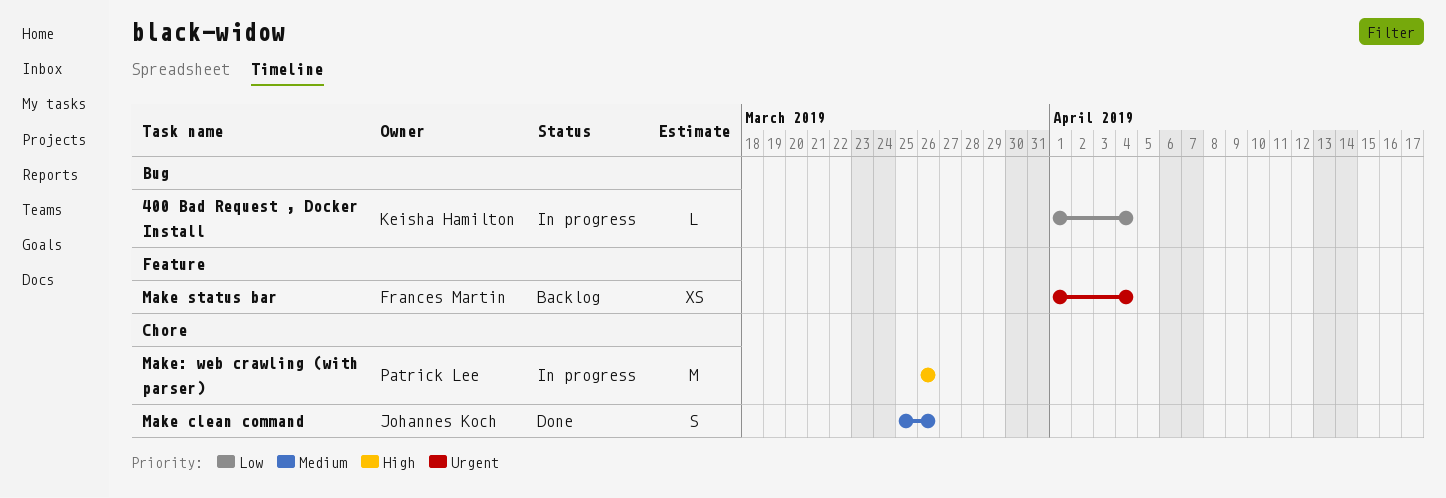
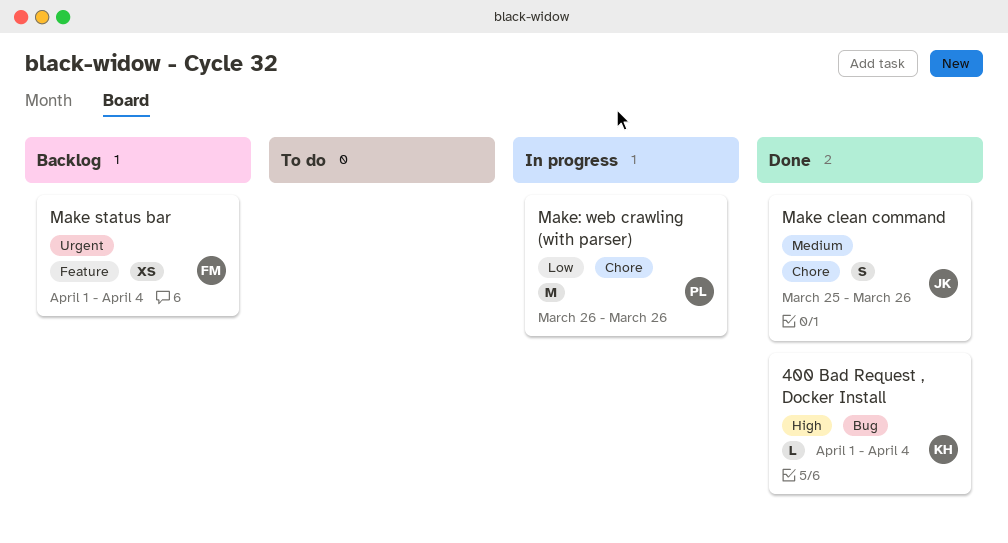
400 Bad Request , Docker Install, status: In progress -> Done
400 Bad Request , Docker Install, priority: Low -> High
Make: web crawling (with parser), priority: High -> Low

